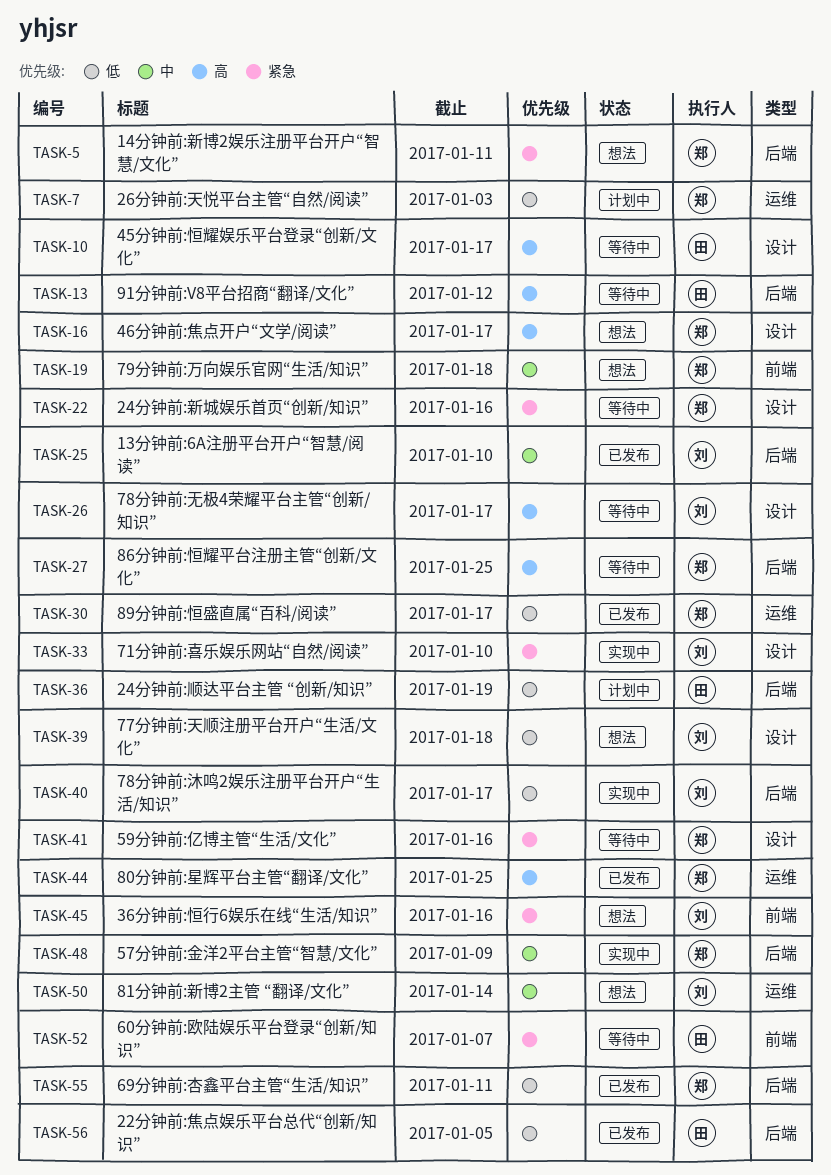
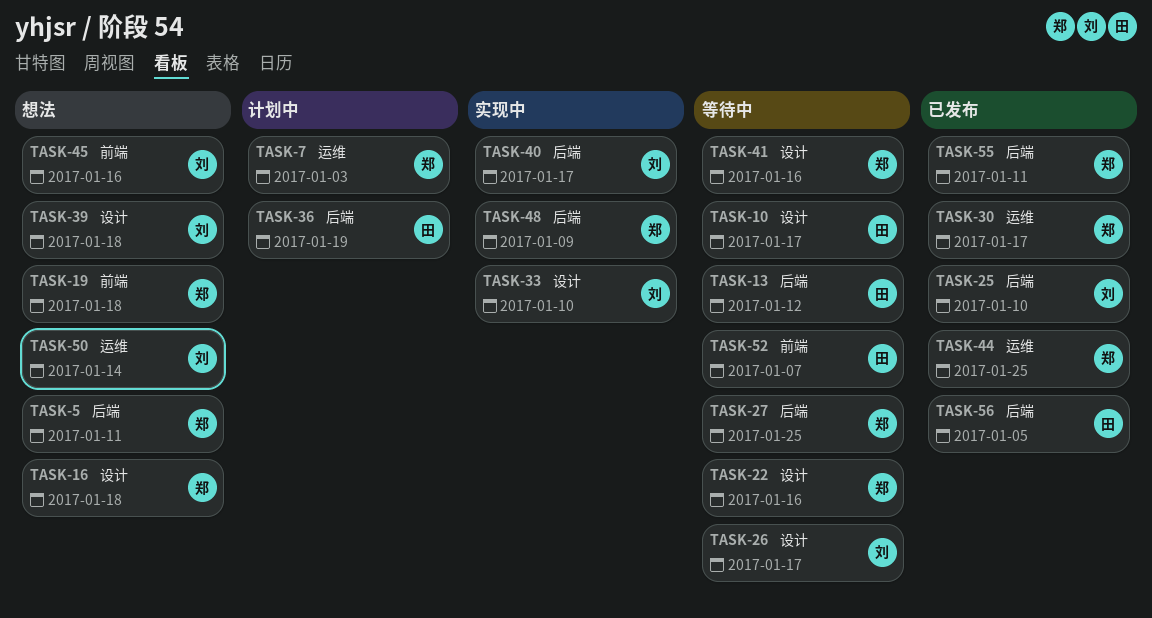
TASK-16, due: Jan 17 -> Jan 18

